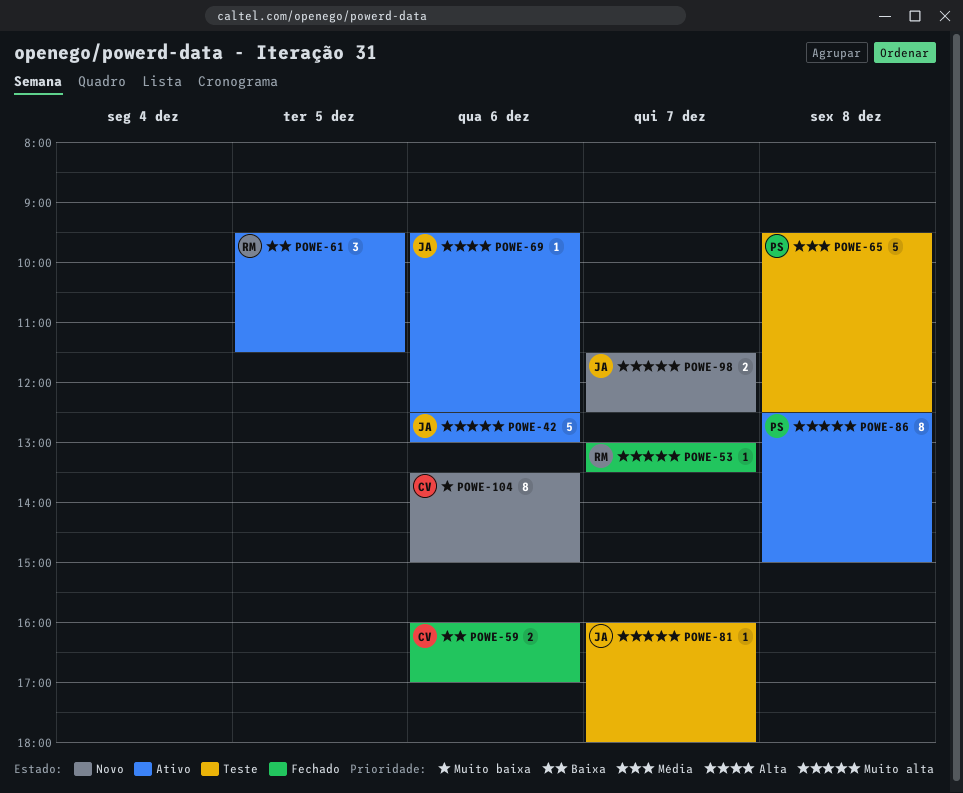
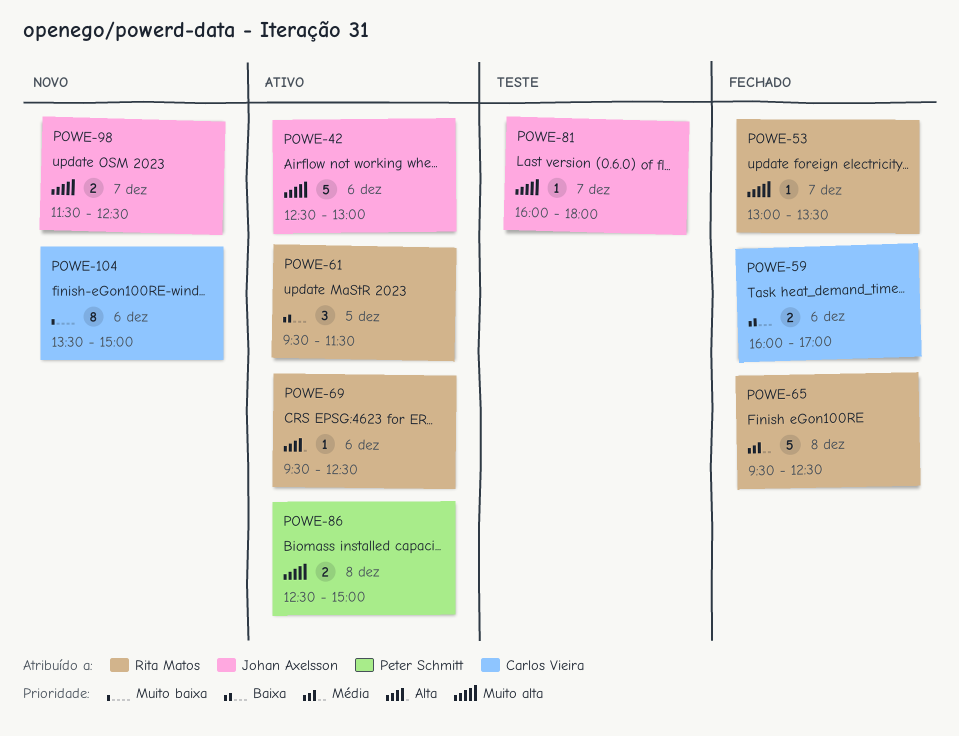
POWE-65, status: Teste -> Fechado
POWE-65, owner: Peter Schmitt -> Rita Matos
POWE-69, owner: Johan Axelsson -> Rita Matos
POWE-86, estimate: 8 -> 2

